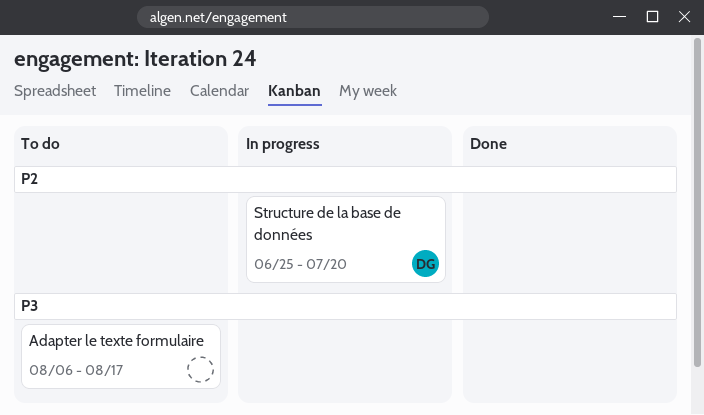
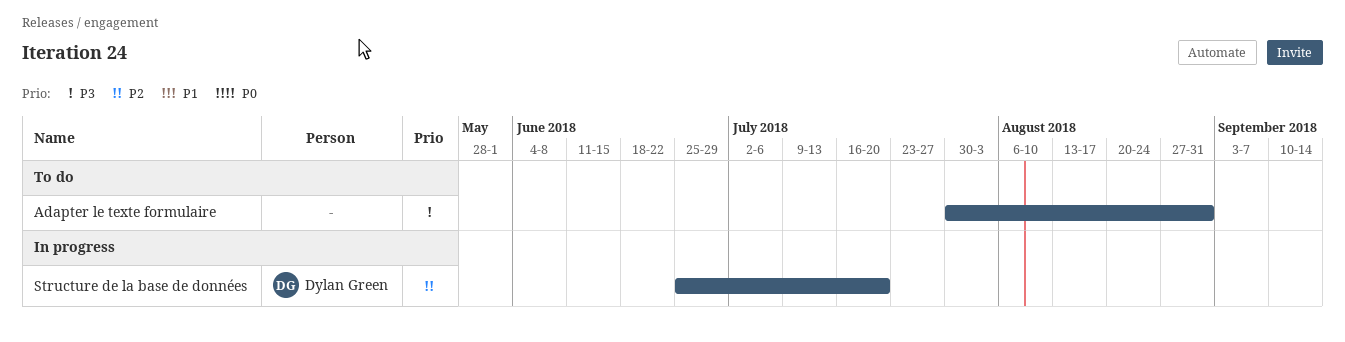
Adapter le texte formulaire, start: Aug 6 -> Jul 30
Adapter le texte formulaire, due: Aug 17 -> Aug 31

